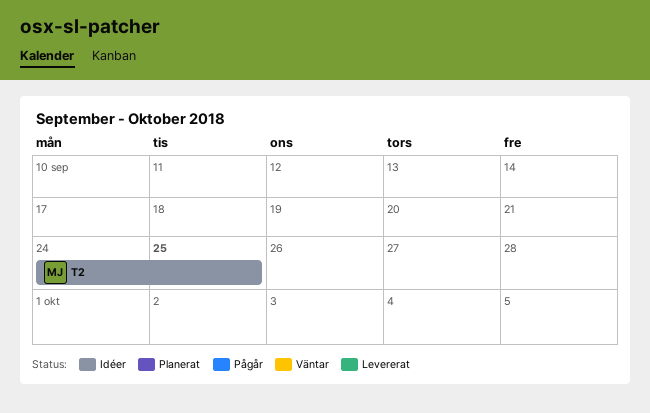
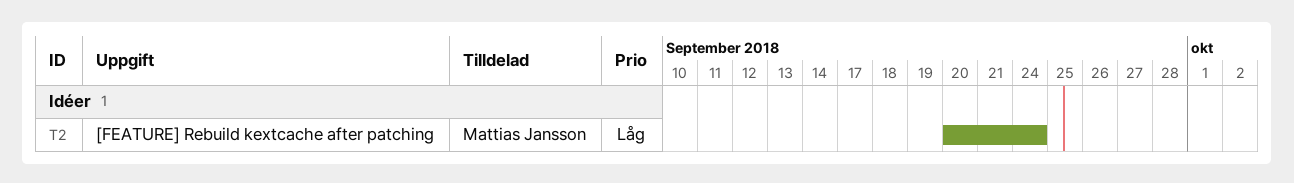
T2, start: Sep 24 -> Sep 20
T2, due: Sep 25 -> Sep 24

